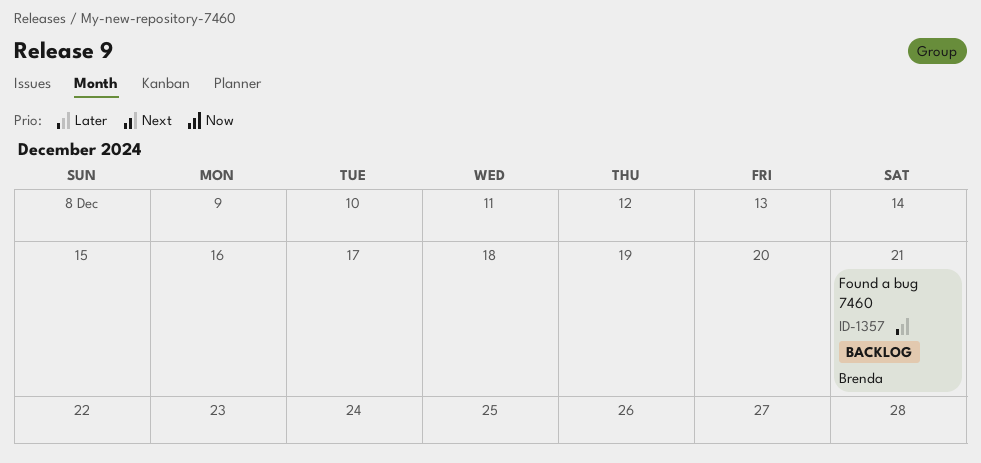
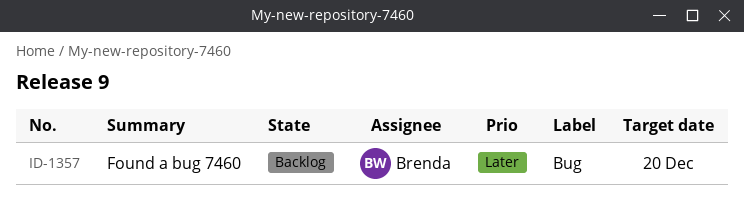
ID-1357, due: Dec 21 -> Dec 20

